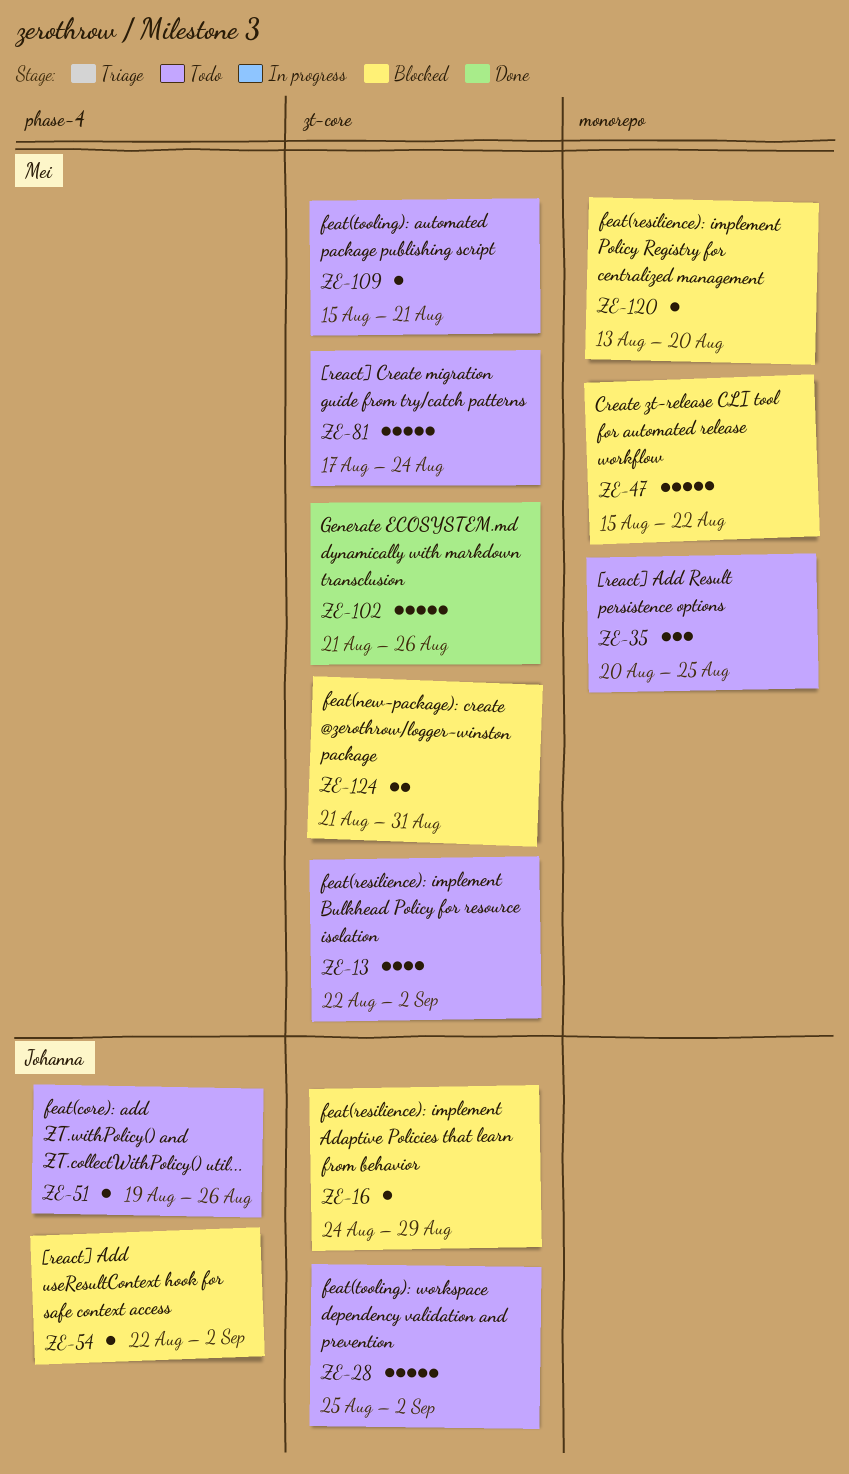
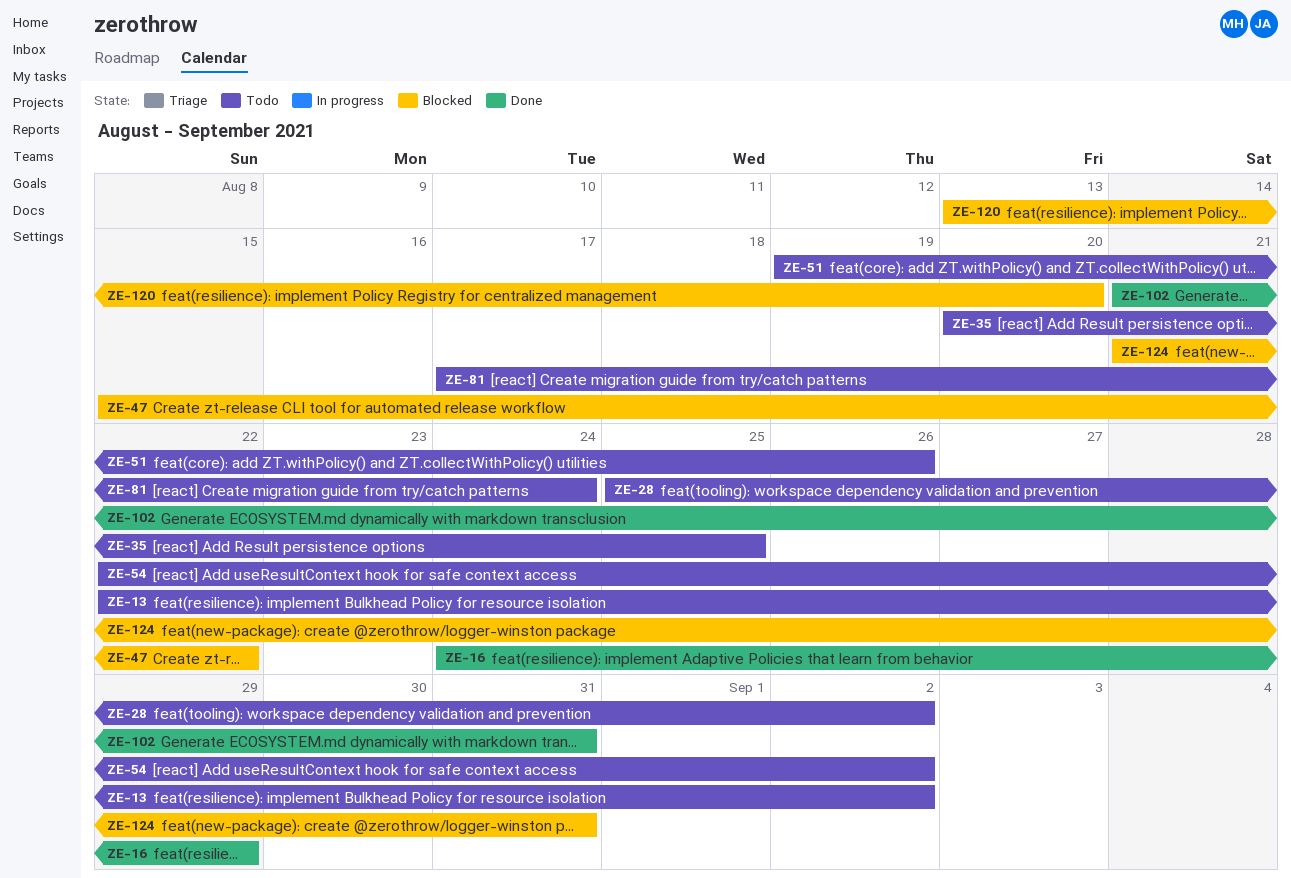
ZE-16, status: Blocked -> Done
ZE-54, status: Blocked -> Todo
ZE-102, due: Aug 26 -> Aug 31
ZE-109: present -> none

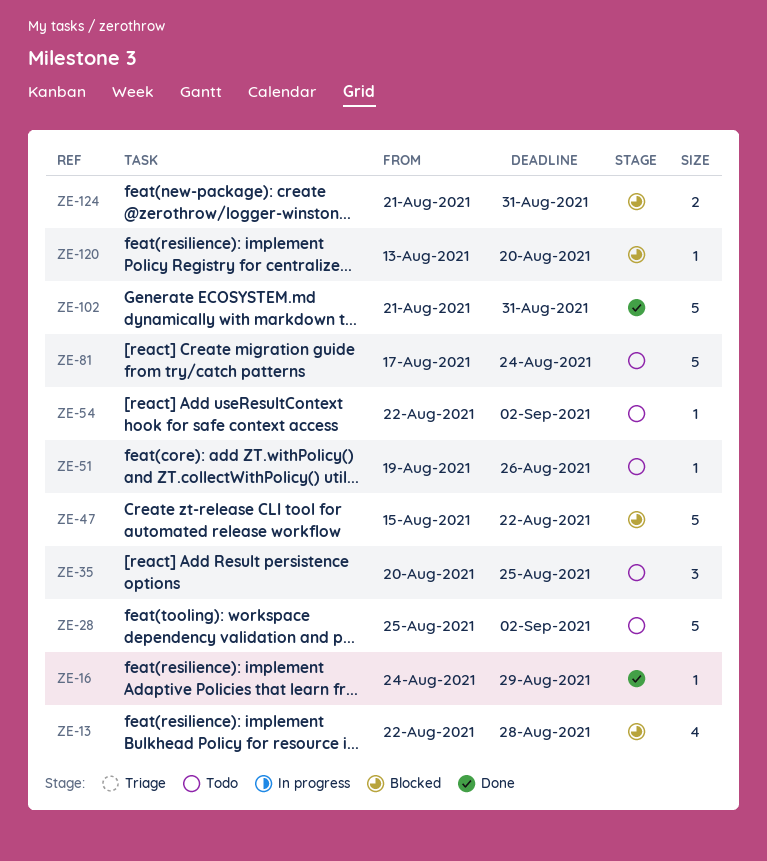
ZE-13, status: Todo -> Blocked
ZE-13, due: Sep 2 -> Aug 28

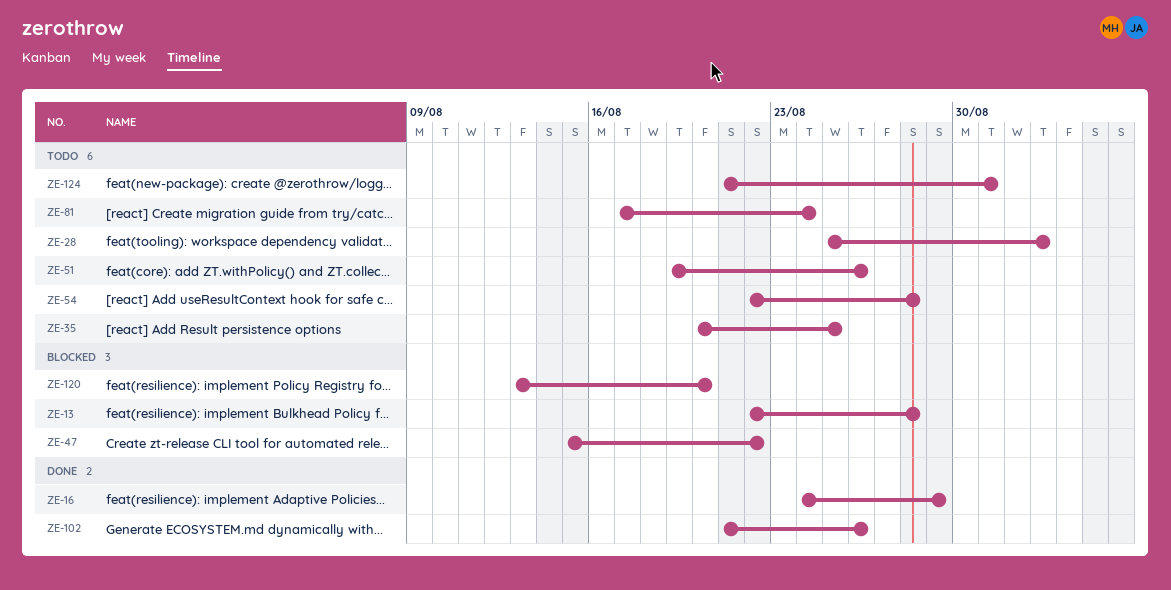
ZE-54, due: Sep 2 -> Aug 28
ZE-102, due: Aug 31 -> Aug 26
ZE-124, status: Blocked -> Todo

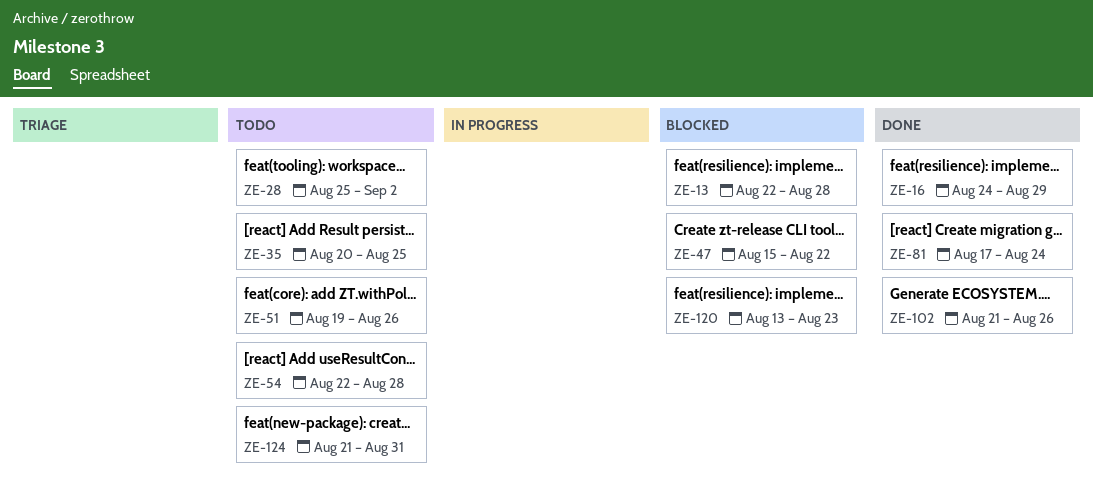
ZE-81, status: Todo -> Done
ZE-120, due: Aug 20 -> Aug 23

